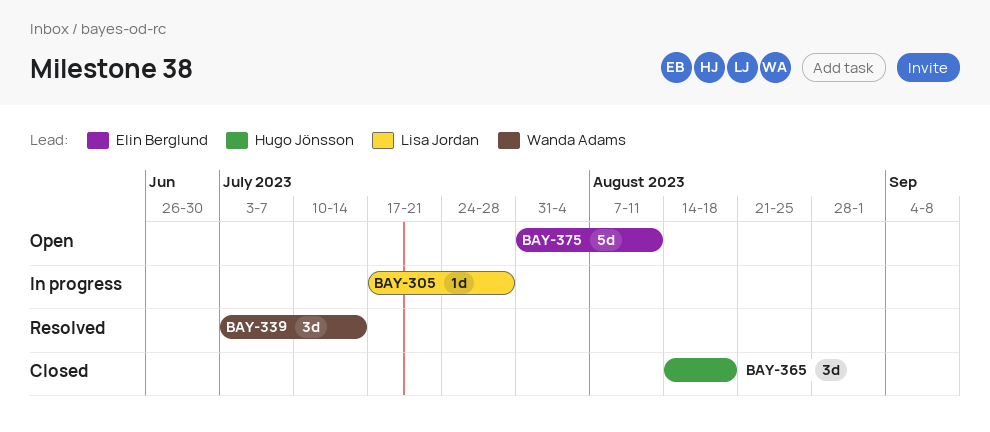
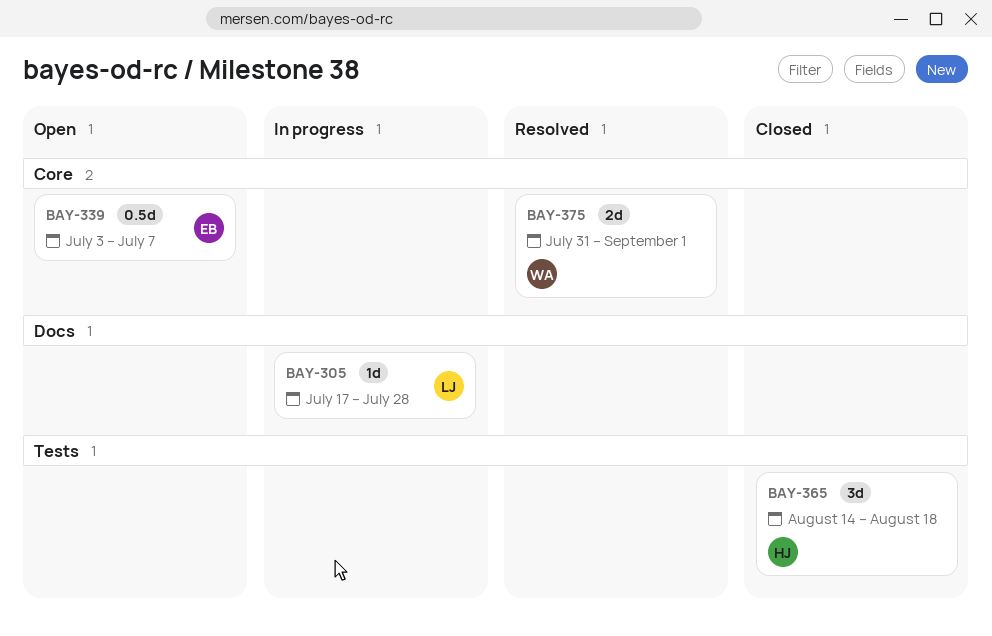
BAY-339, status: Resolved -> Open
BAY-339, owner: Wanda Adams -> Elin Berglund
BAY-339, estimate: 3d -> 0.5d
BAY-339, due: Jul 14 -> Jul 7
BAY-375, status: Open -> Resolved
BAY-375, owner: Elin Berglund -> Wanda Adams
BAY-375, estimate: 5d -> 2d
BAY-375, due: Aug 11 -> Sep 1

